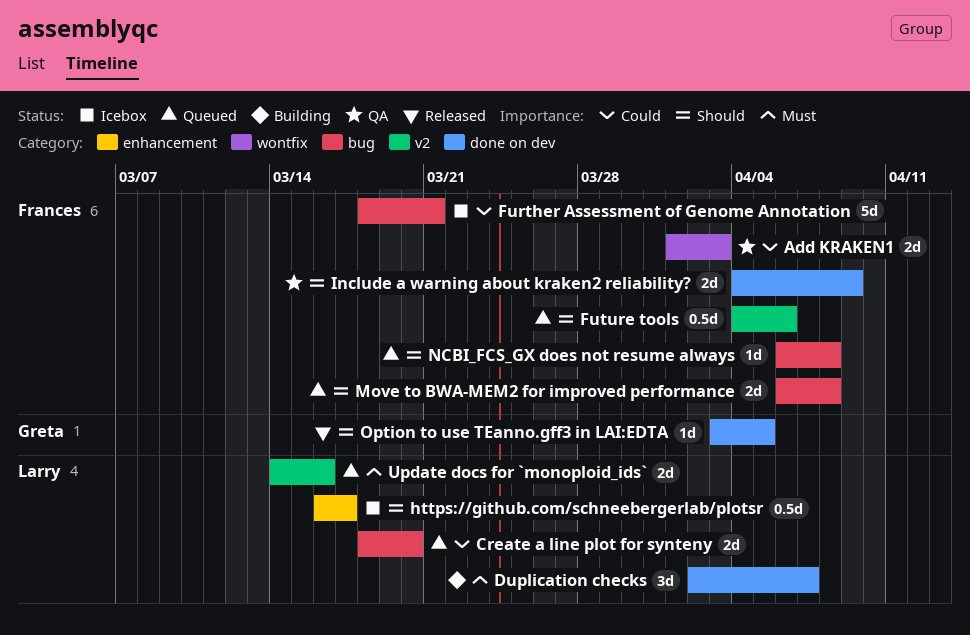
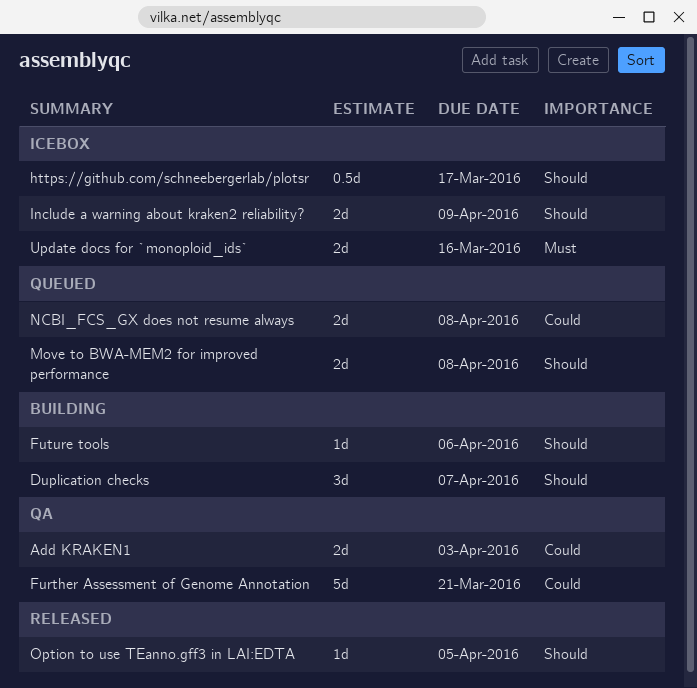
Create a line plot for synteny: present -> none
Duplication checks, priority: Must -> Should
Further Assessment of Genome Annotation, status: Icebox -> QA
Future tools, status: Queued -> Building
Future tools, estimate: 0.5d -> 1d
Include a warning about kraken2 reliability?, status: QA -> Icebox
NCBI_FCS_GX does not resume always, priority: Should -> Could
NCBI_FCS_GX does not resume always, estimate: 1d -> 2d
Update docs for `monoploid_ids`, status: Queued -> Icebox

